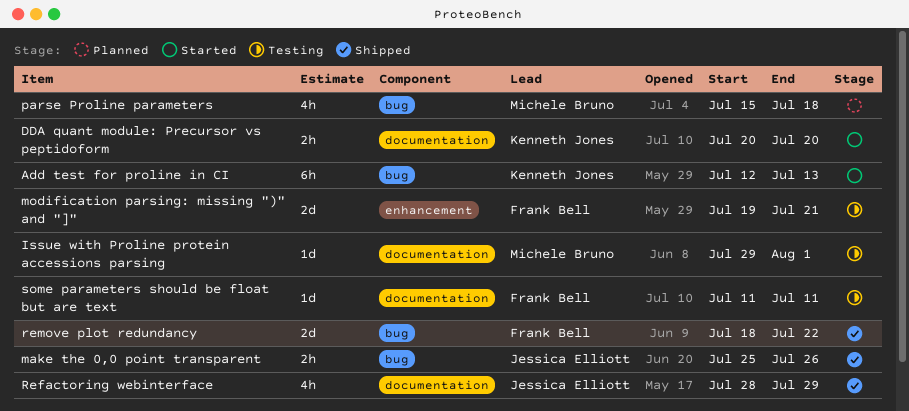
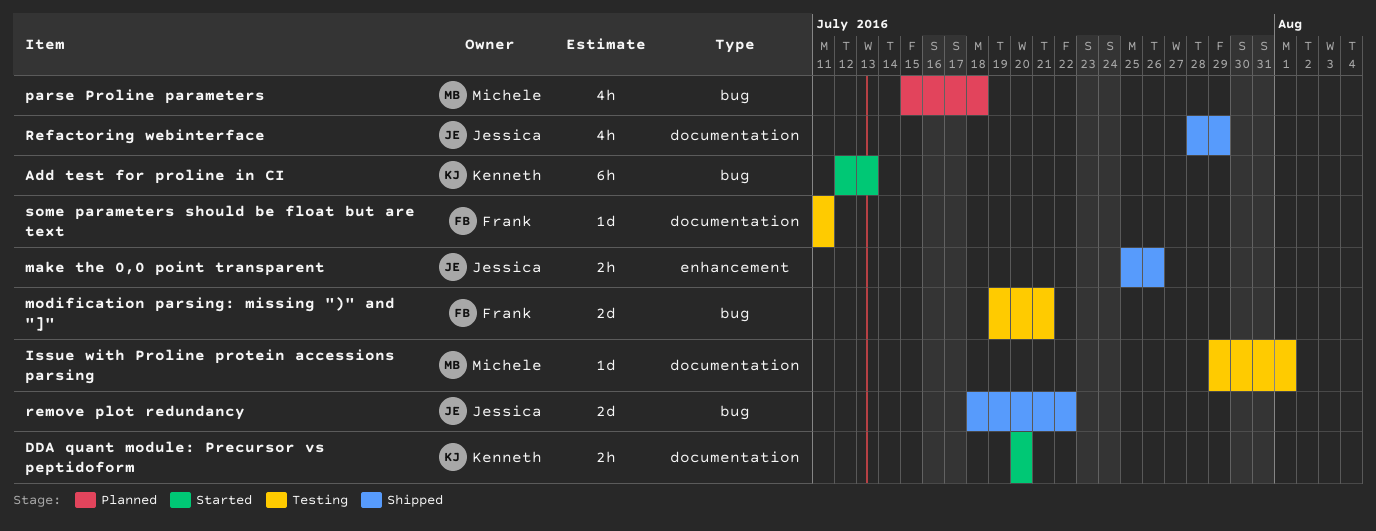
make the 0,0 point transparent, label: bug -> enhancement
modification parsing: missing ")" and "]", label: enhancement -> bug
remove plot redundancy, owner: Frank Bell -> Jessica Elliott

